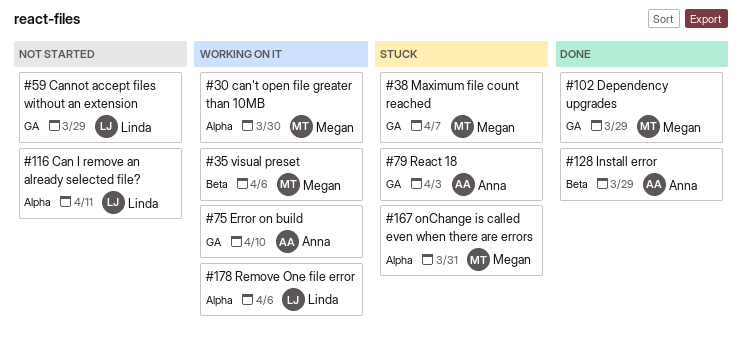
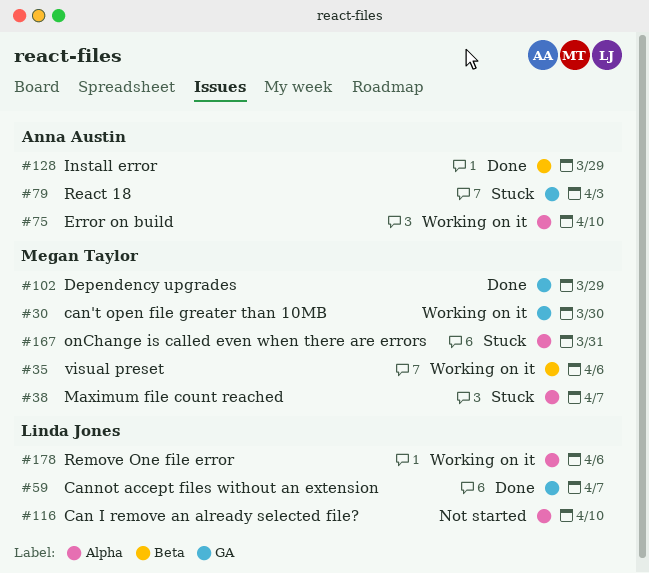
#30, label: Alpha -> GA
#38, label: GA -> Alpha
#59, status: Not started -> Done
#59, due: Mar 29 -> Apr 7
#75, label: GA -> Alpha
#116, due: Apr 11 -> Apr 10

